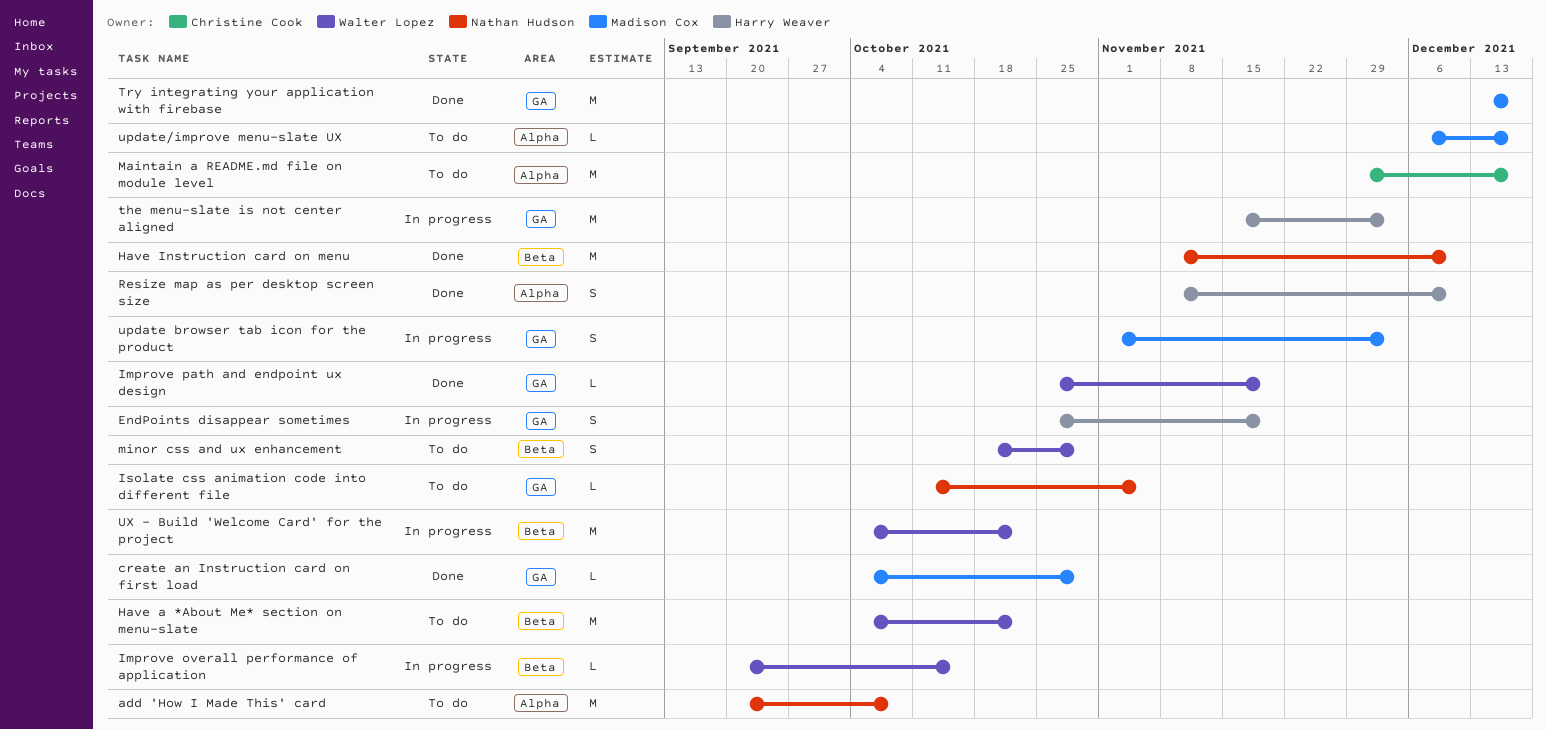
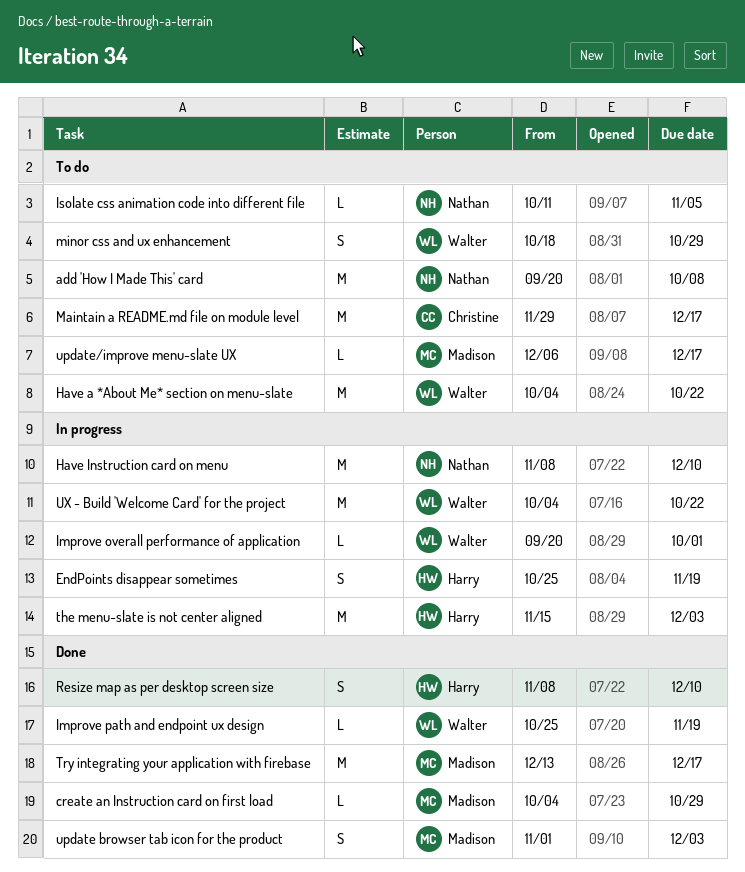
Have Instruction card on menu, status: Done -> In progress
Improve overall performance of application, due: Oct 15 -> Oct 1
update browser tab icon for the product, status: In progress -> Done

